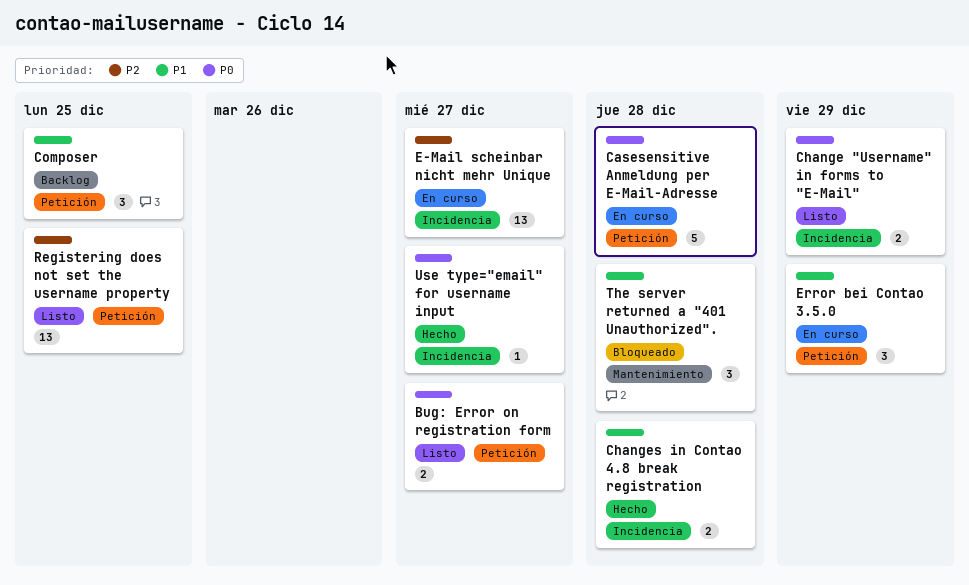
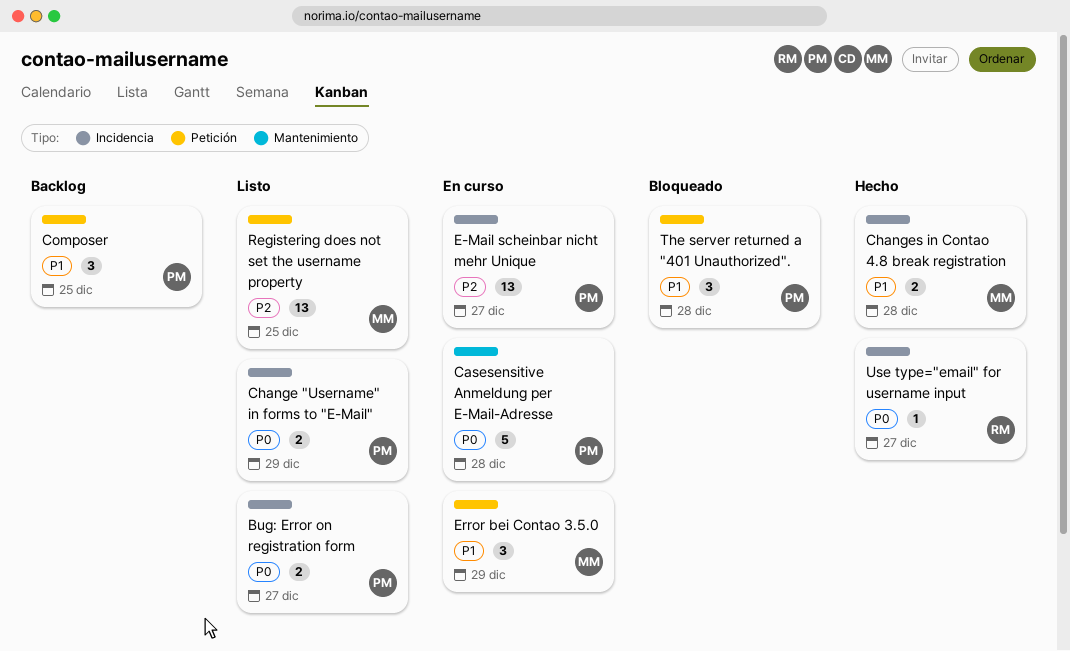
Bug: Error on registration form, label: Petición -> Incidencia
Casesensitive Anmeldung per E-Mail-Adresse, label: Petición -> Mantenimiento
The server returned a "401 Unauthorized"., label: Mantenimiento -> Petición

